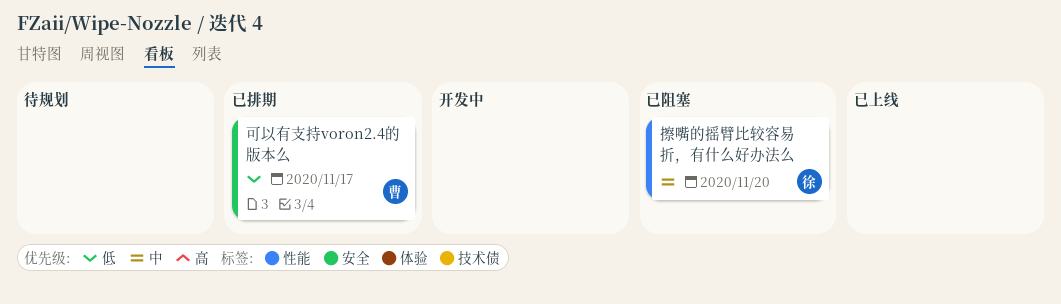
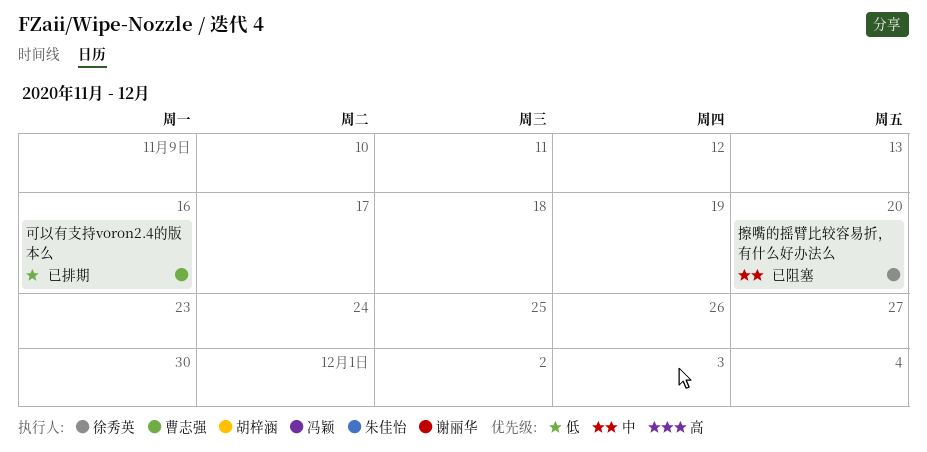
可以有支持voron2.4的版本么, due: Nov 17 -> Nov 16

